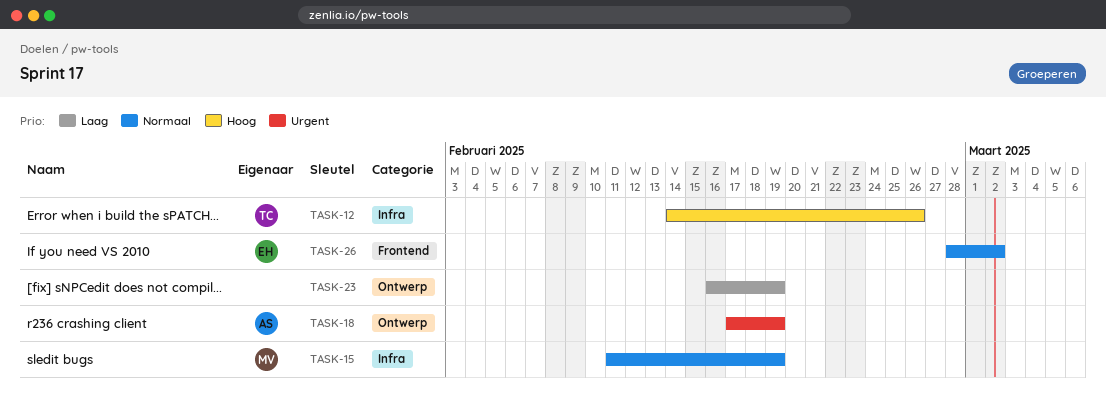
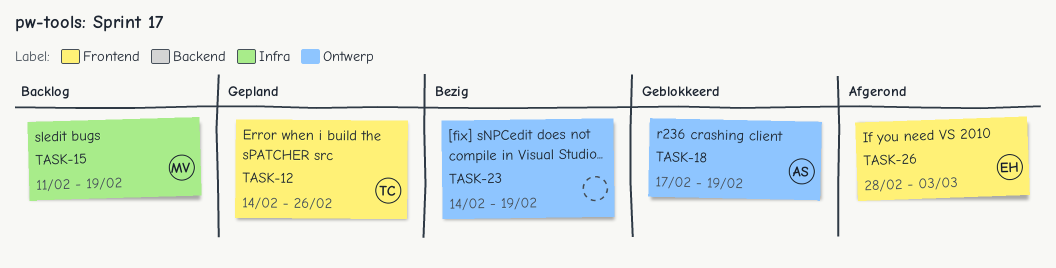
TASK-12, label: Infra -> Frontend
TASK-23, start: Feb 16 -> Feb 14
TASK-26, due: Mar 2 -> Mar 3

